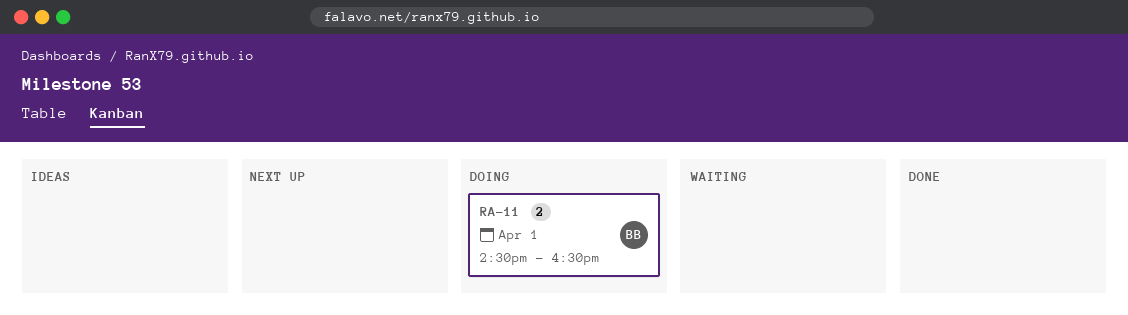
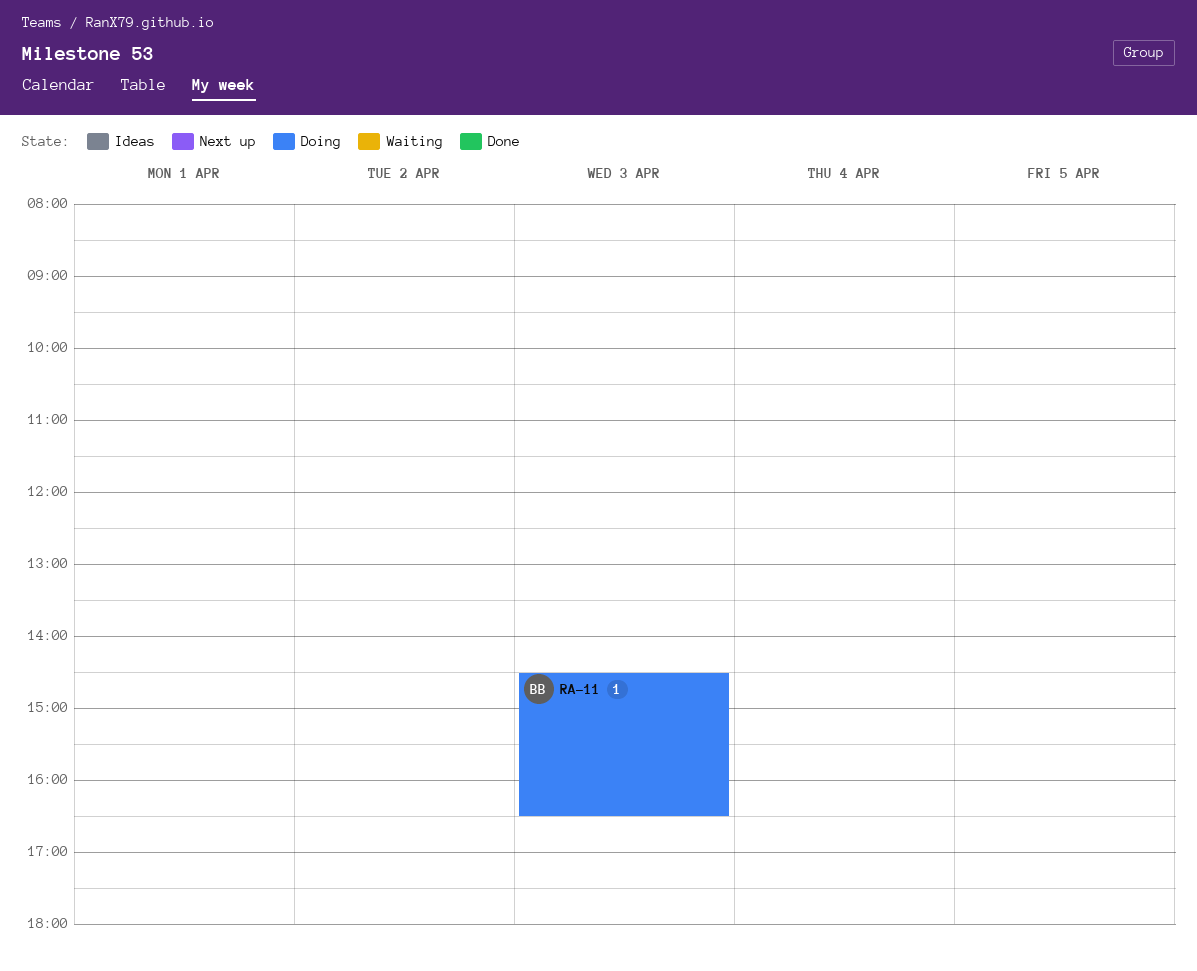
RA-11, estimate: 2 -> 1
RA-11, day: Apr 1 -> Apr 3

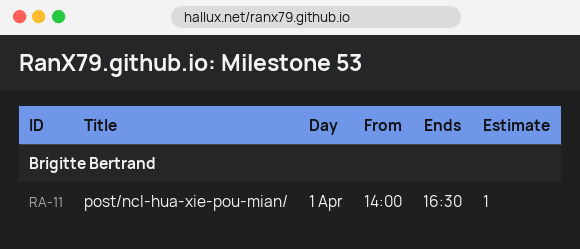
RA-11, day: Apr 3 -> Apr 1
RA-11, begins: 14:30 -> 14:00

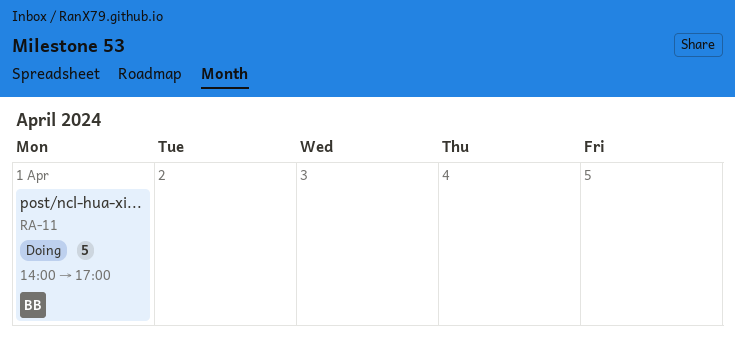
RA-11, estimate: 1 -> 5
RA-11, ends: 16:30 -> 17:00

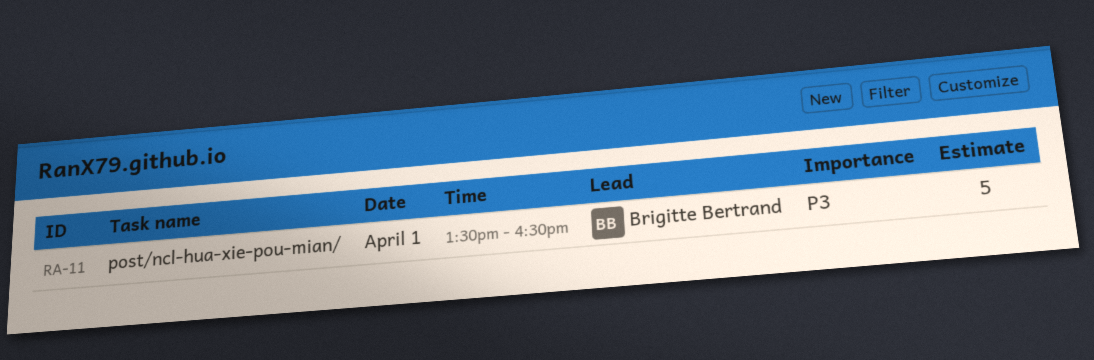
RA-11, begins: 14:00 -> 13:30
RA-11, ends: 17:00 -> 16:30

